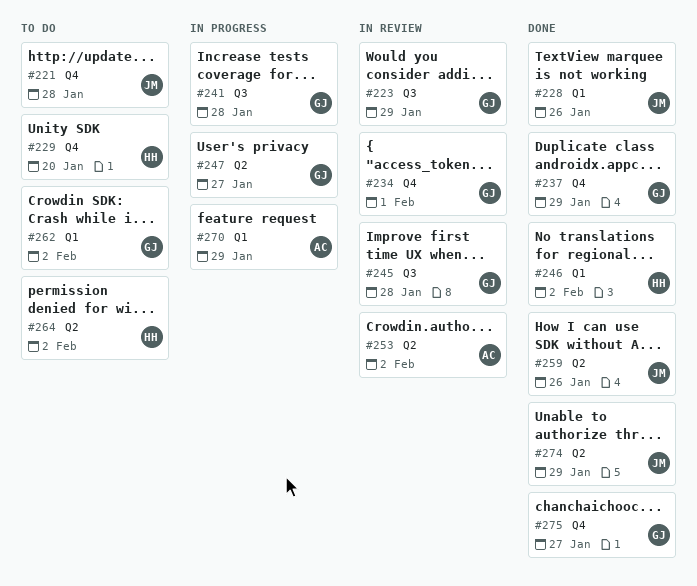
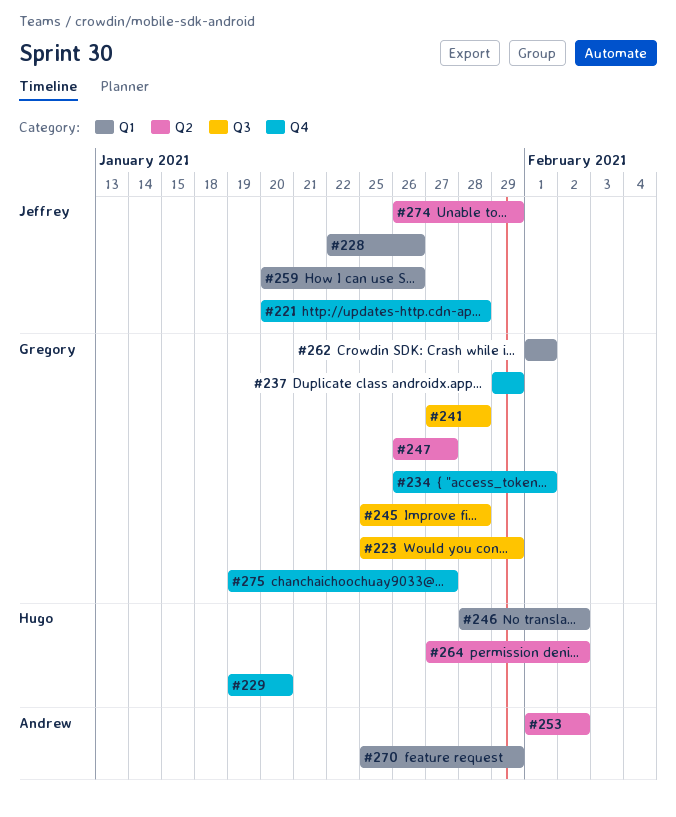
#259, label: Q2 -> Q1
#262, due: Feb 2 -> Feb 1

